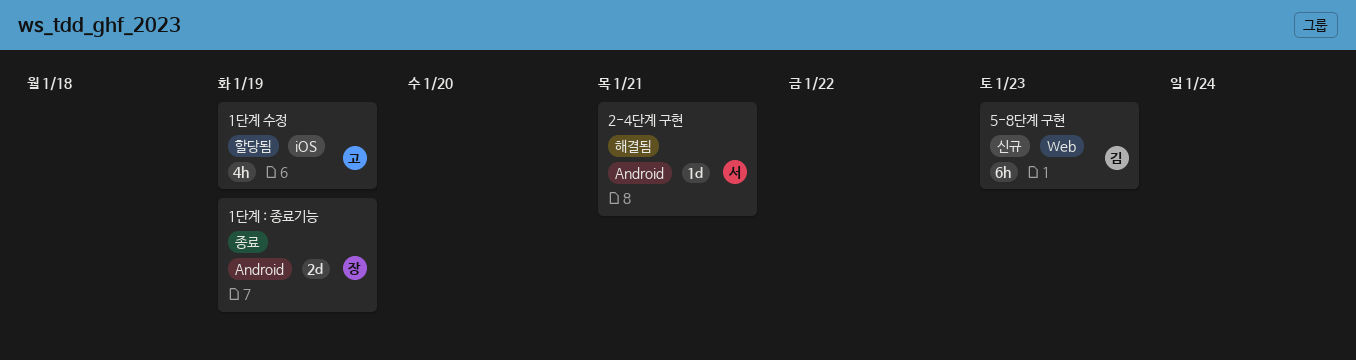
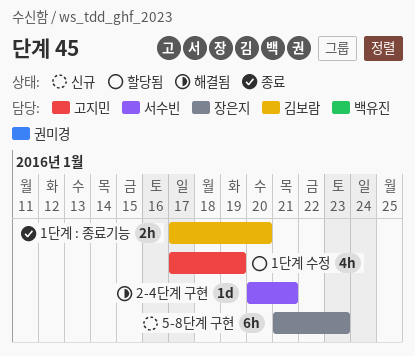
1단계 : 종료기능, owner: 장은지 -> 김보람
1단계 : 종료기능, estimate: 2d -> 2h
1단계 : 종료기능, due: Jan 19 -> Jan 20
5-8단계 구현, owner: 김보람 -> 장은지

